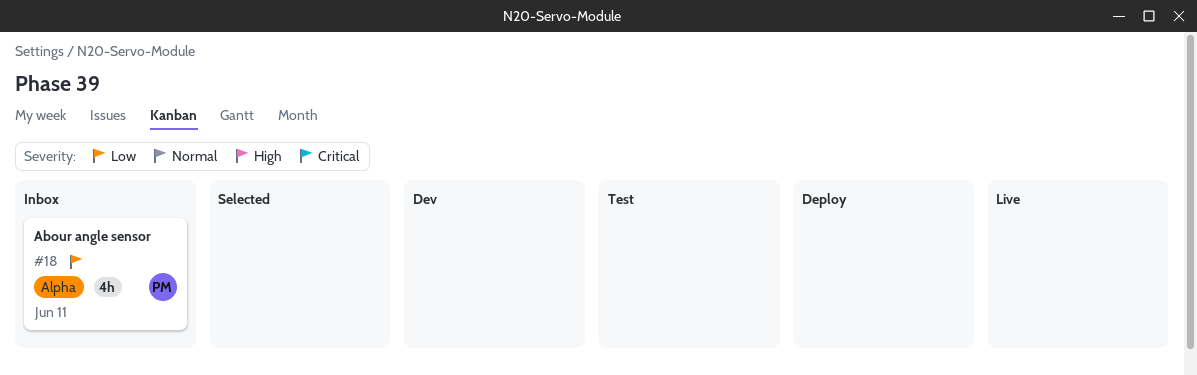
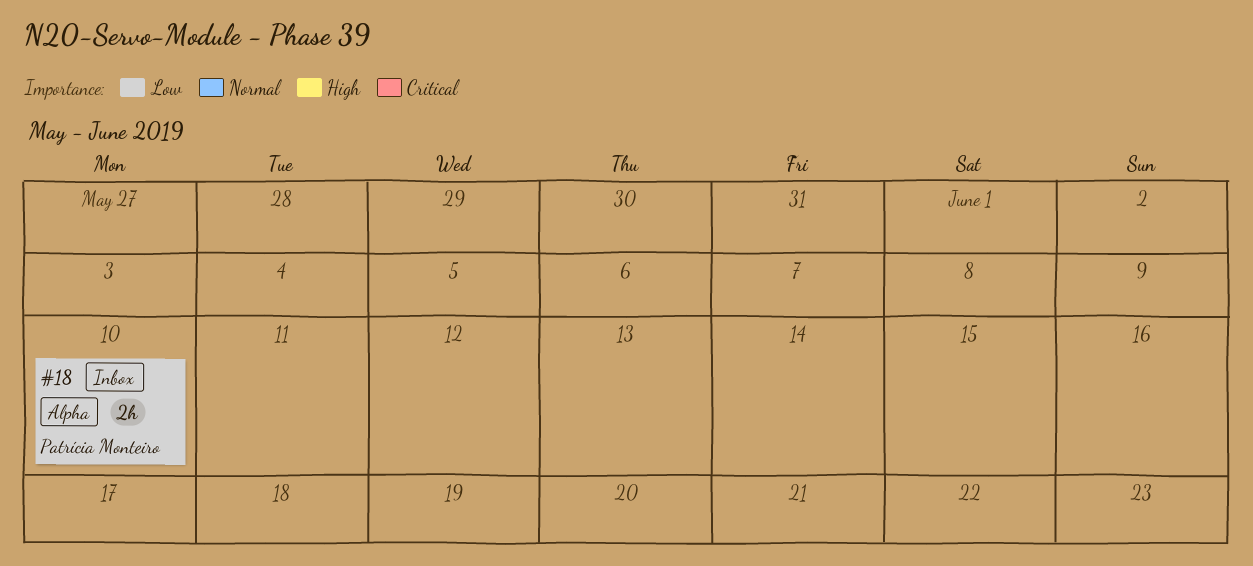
#18, estimate: 4h -> 2h
#18, due: Jun 11 -> Jun 10

